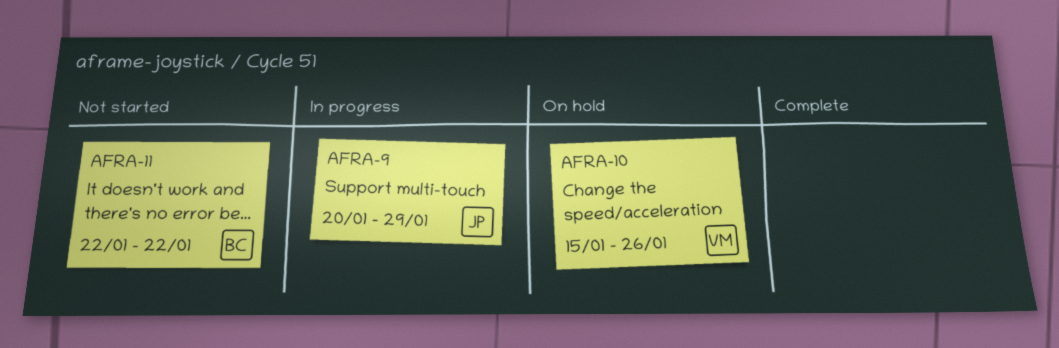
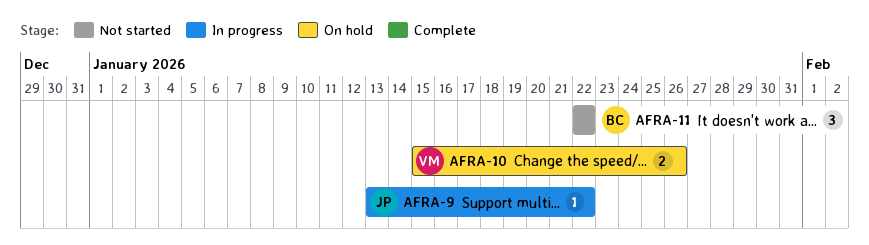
AFRA-9, start: Jan 20 -> Jan 13
AFRA-9, due: Jan 29 -> Jan 22

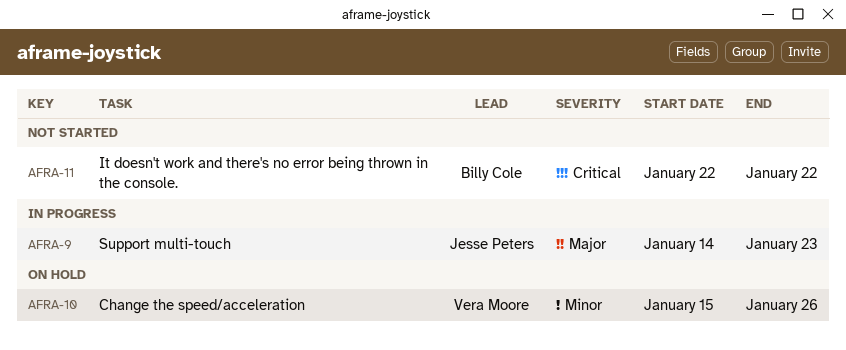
AFRA-9, start: Jan 13 -> Jan 14
AFRA-9, due: Jan 22 -> Jan 23

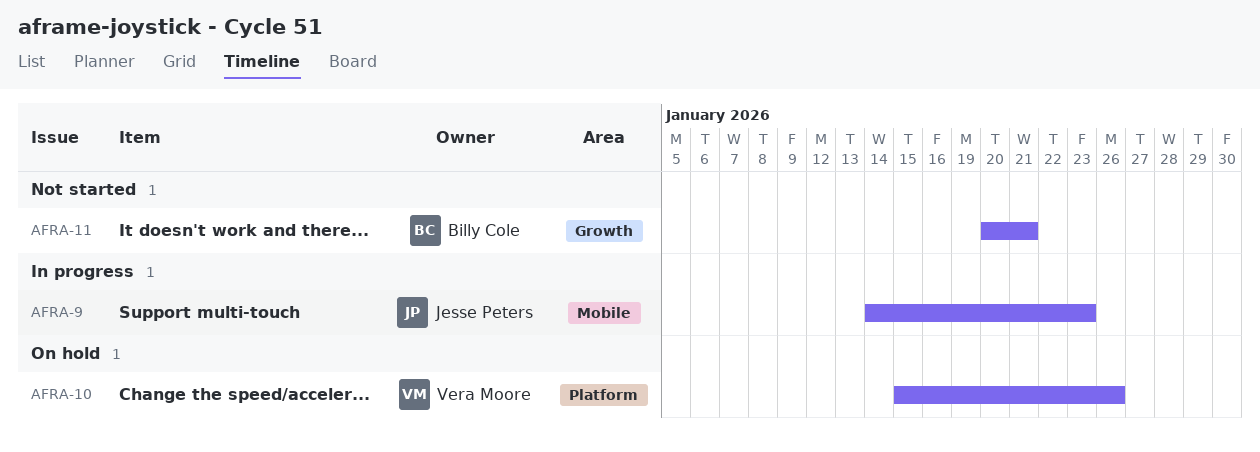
AFRA-11, start: Jan 22 -> Jan 20
AFRA-11, due: Jan 22 -> Jan 21

